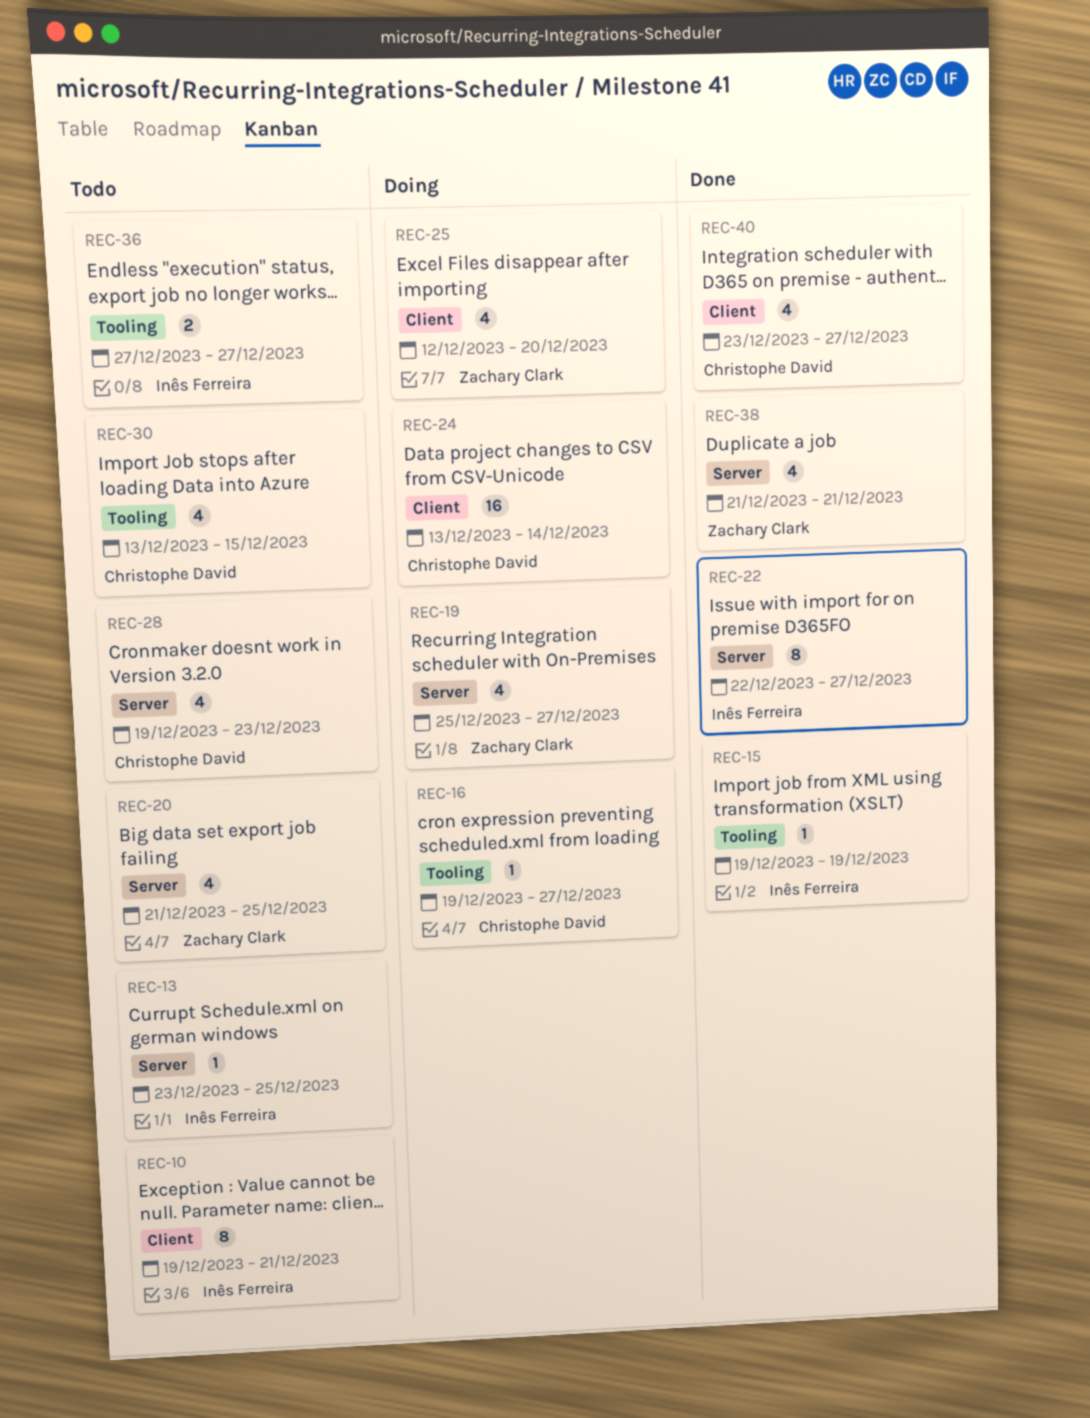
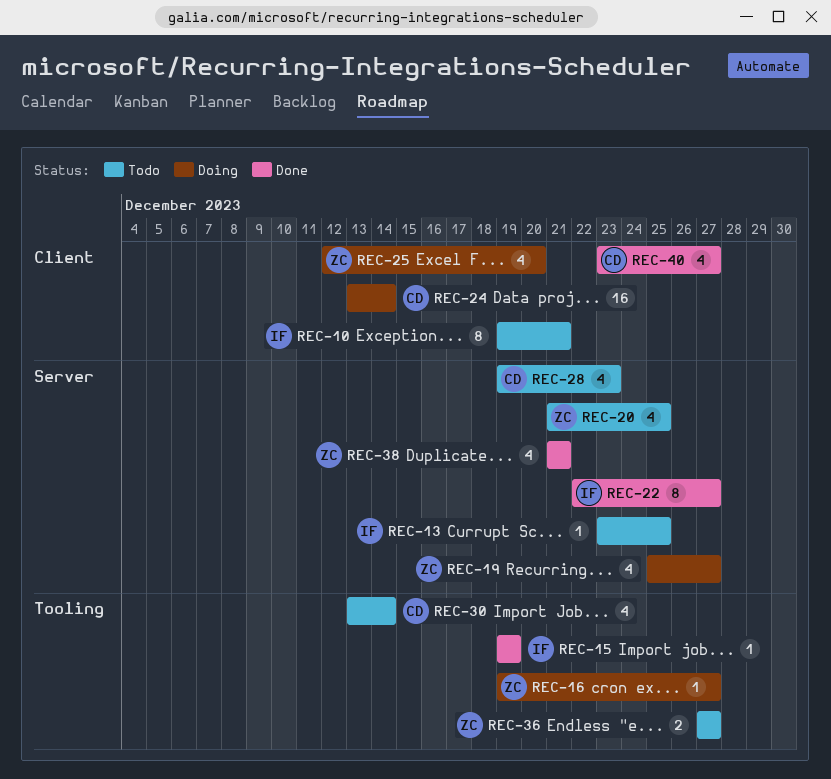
REC-16, owner: Christophe David -> Zachary Clark
REC-30, due: Dec 15 -> Dec 14
REC-36, owner: Inês Ferreira -> Zachary Clark

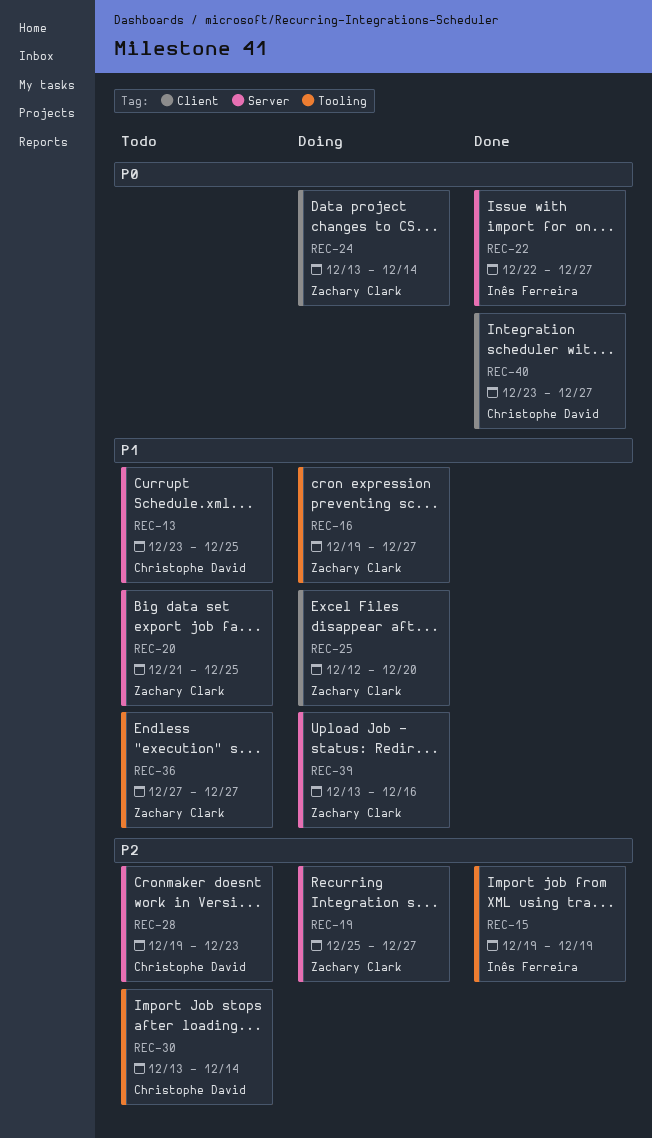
REC-10: present -> none
REC-13, owner: Inês Ferreira -> Christophe David
REC-24, owner: Christophe David -> Zachary Clark
REC-38: present -> none
REC-39: none -> present

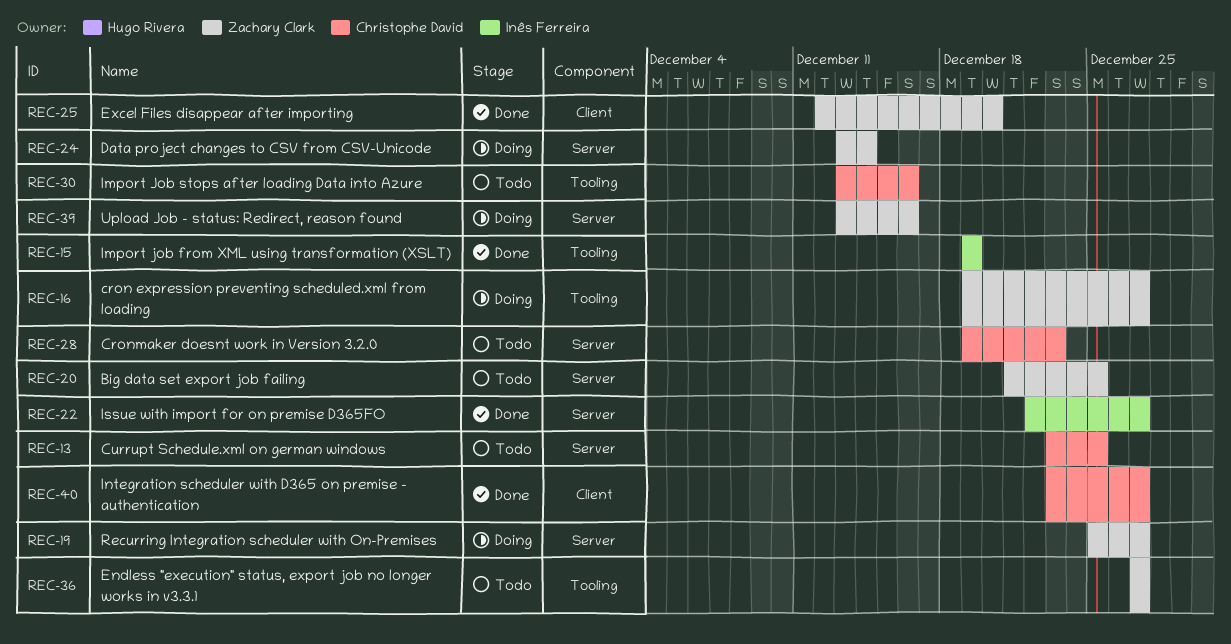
REC-24, label: Client -> Server
REC-25, status: Doing -> Done
REC-30, due: Dec 14 -> Dec 16

